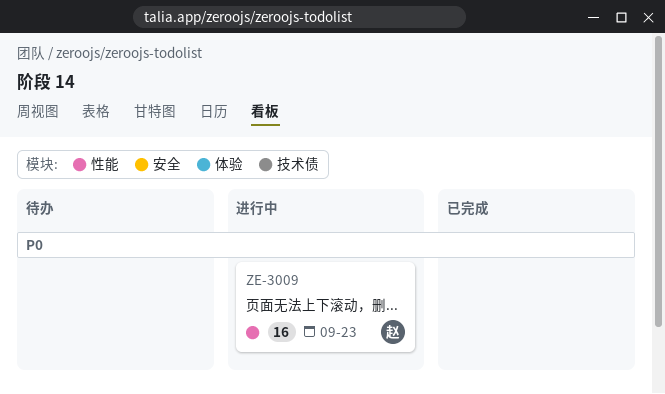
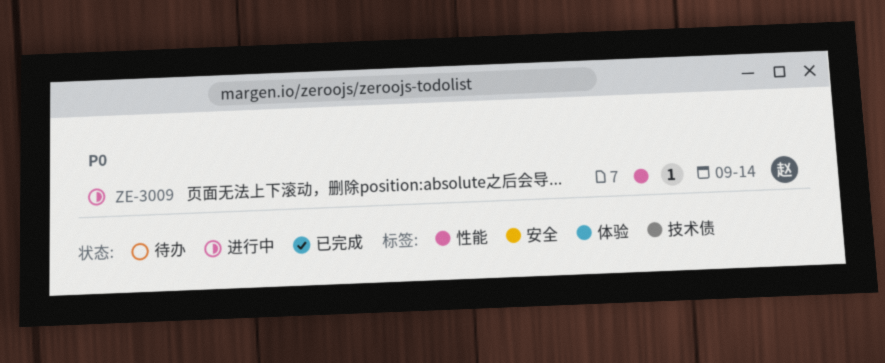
ZE-3009, estimate: 16 -> 1
ZE-3009, due: Sep 23 -> Sep 14

